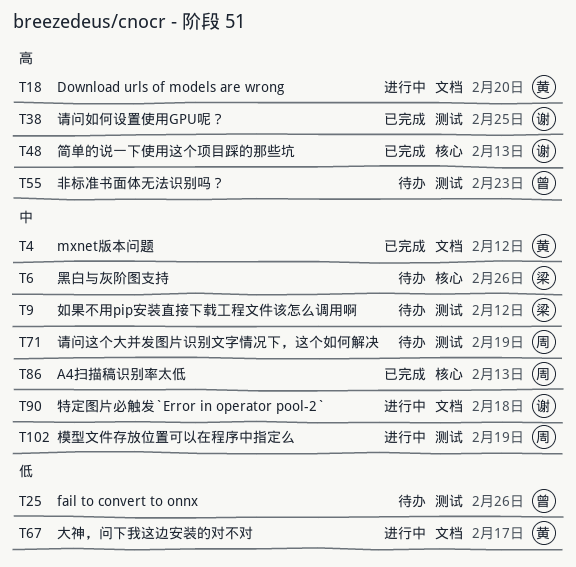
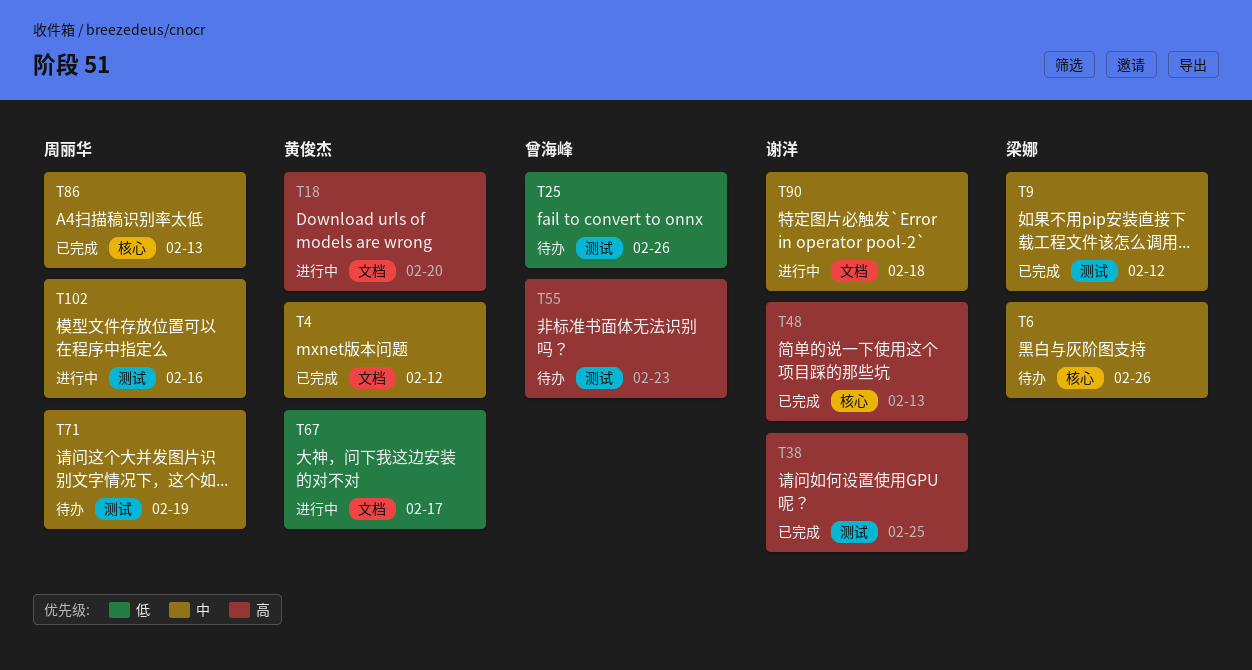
T9, status: 待办 -> 已完成
T102, due: Feb 19 -> Feb 16

